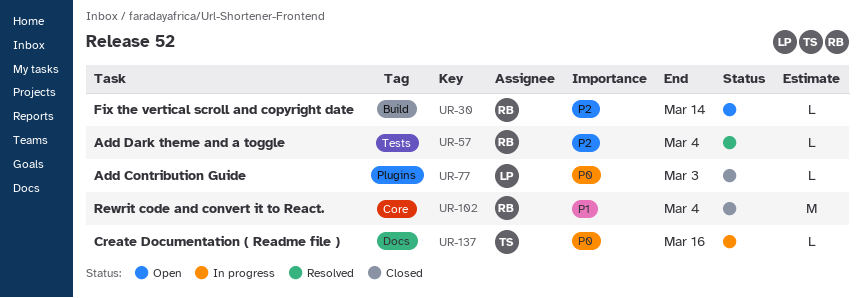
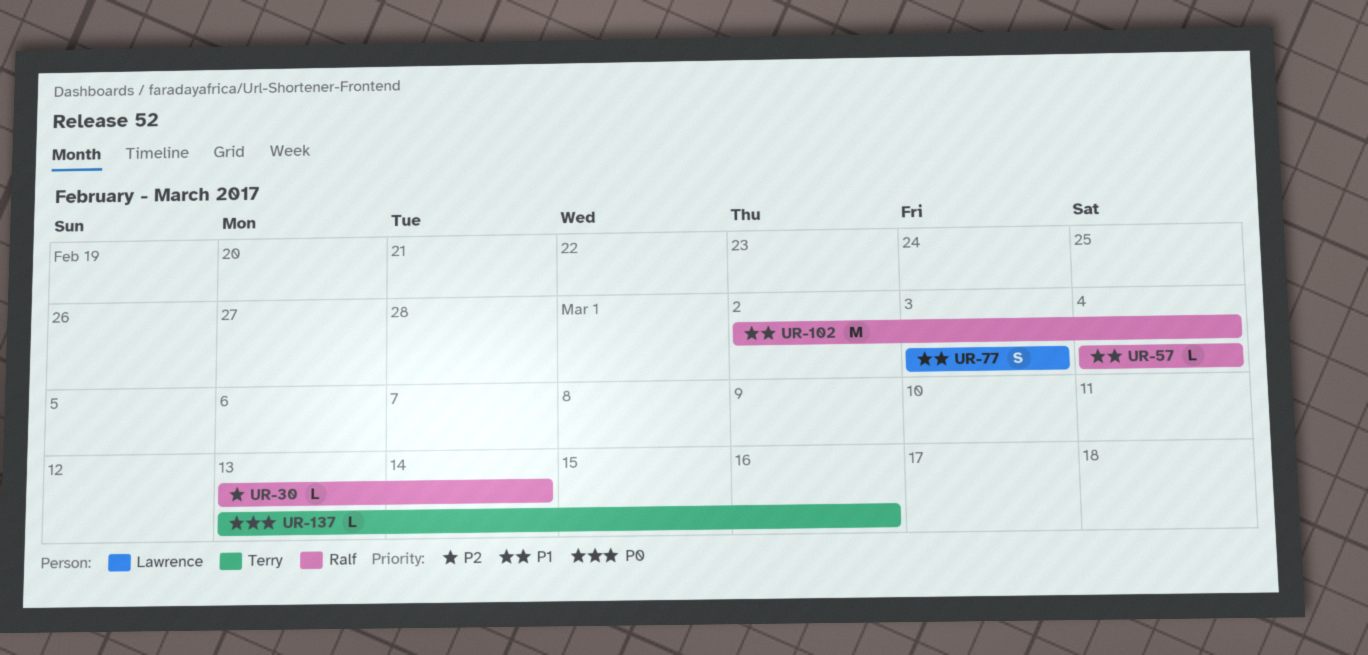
UR-57, priority: P2 -> P1
UR-77, priority: P0 -> P1
UR-77, estimate: L -> S

